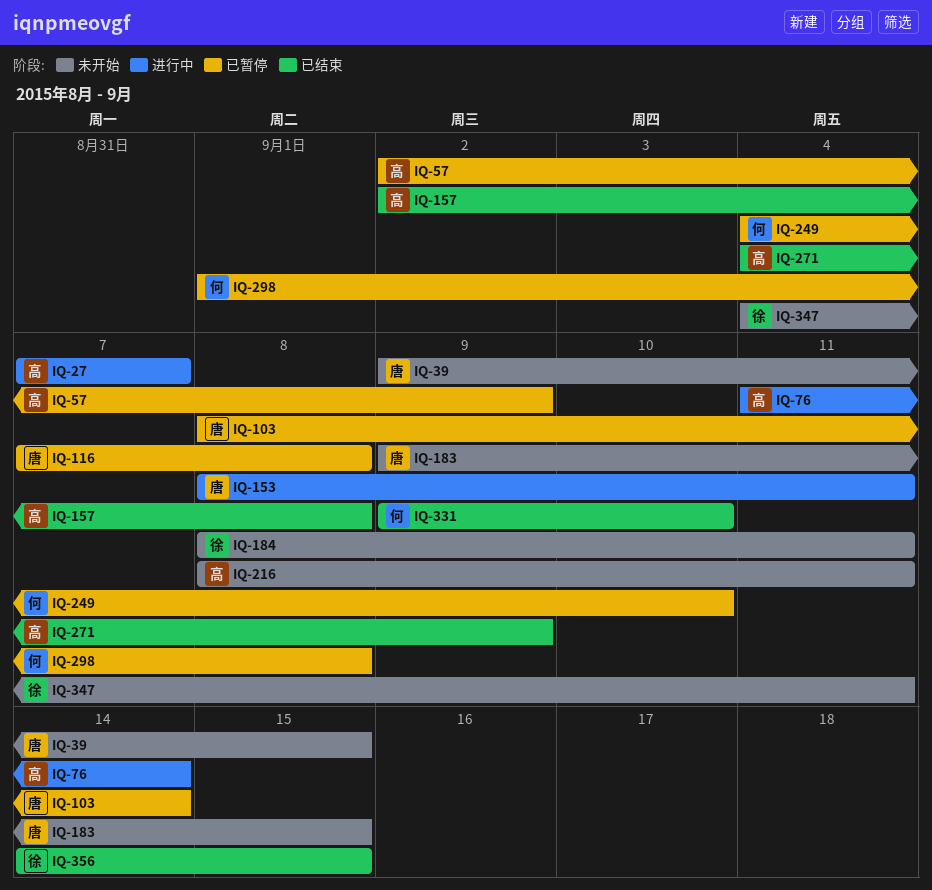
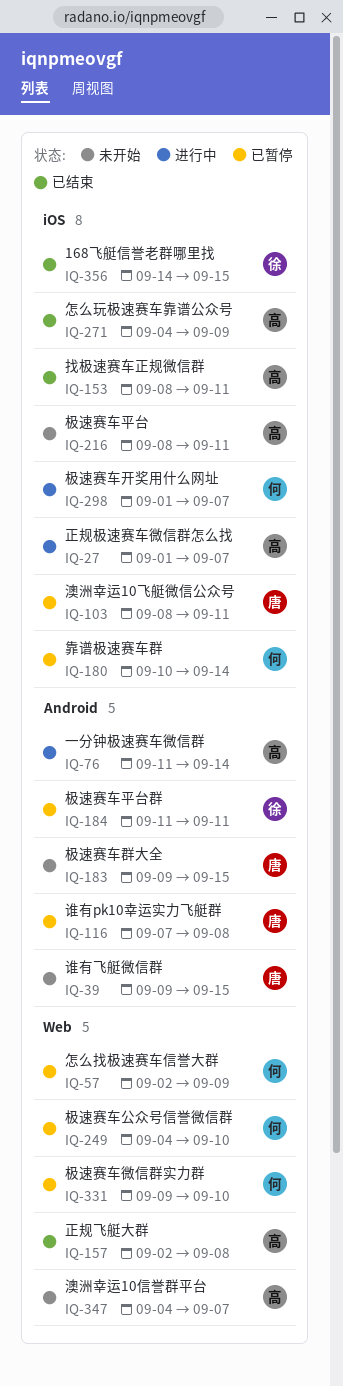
IQ-27, start: Sep 7 -> Sep 1
IQ-57, owner: 高 -> 何
IQ-103, due: Sep 14 -> Sep 11
IQ-153, status: 进行中 -> 已结束
IQ-153, owner: 唐 -> 高
IQ-180: none -> present
IQ-184, status: 未开始 -> 已暂停
IQ-184, start: Sep 8 -> Sep 11
IQ-298, status: 已暂停 -> 进行中
IQ-298, due: Sep 8 -> Sep 7
IQ-331, status: 已结束 -> 已暂停
IQ-347, owner: 徐 -> 高
IQ-347, due: Sep 11 -> Sep 7

